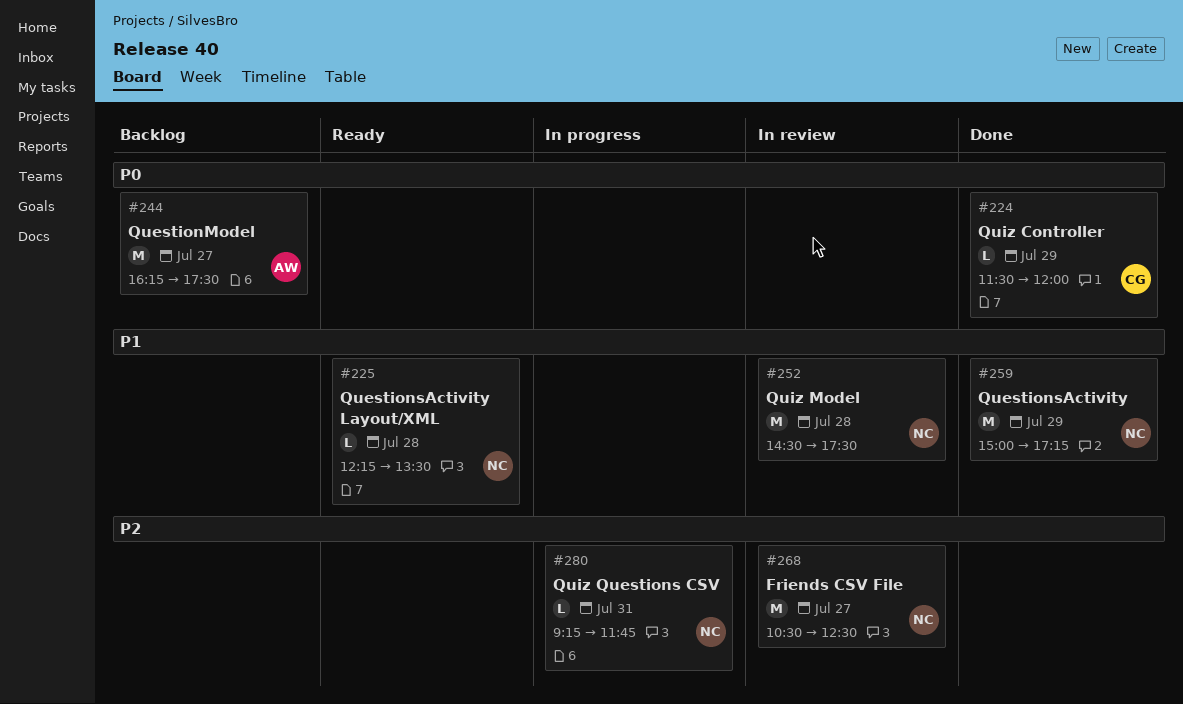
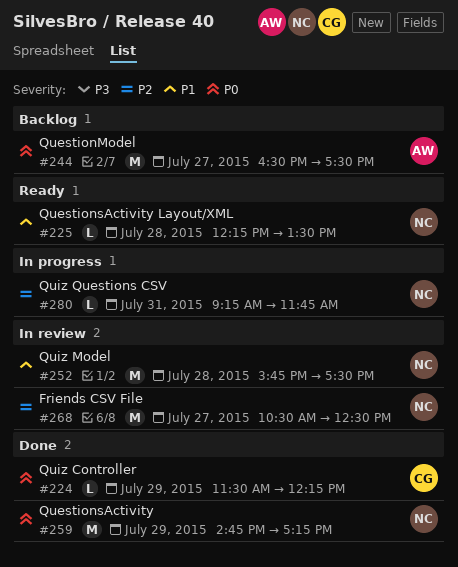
#224, ends: 12:00 -> 12:15
#244, begins: 16:15 -> 16:30
#252, begins: 14:30 -> 15:45
#259, priority: P1 -> P0
#259, begins: 15:00 -> 14:45

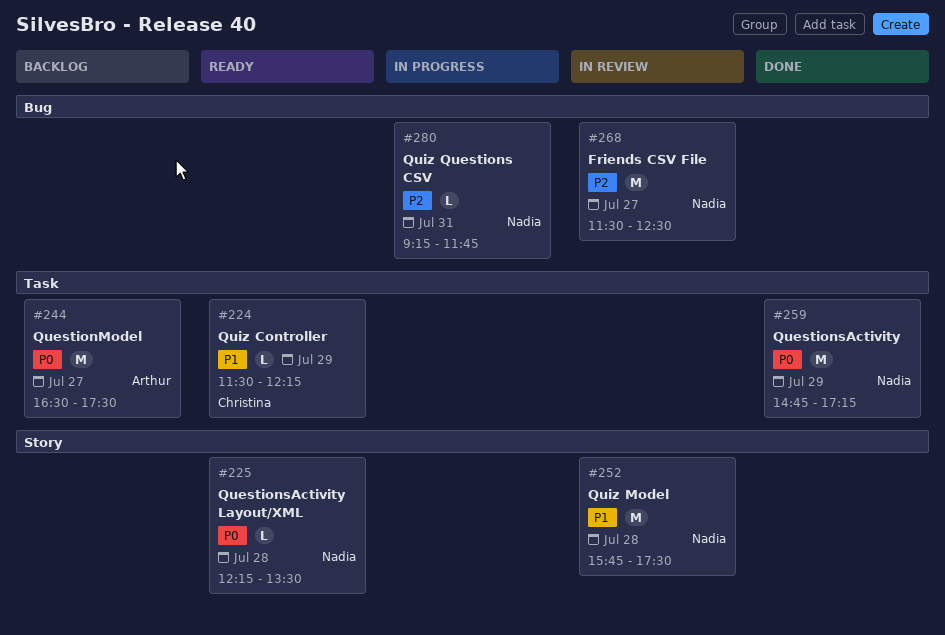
#224, status: Done -> Ready
#224, priority: P0 -> P1
#225, priority: P1 -> P0
#268, begins: 10:30 -> 11:30

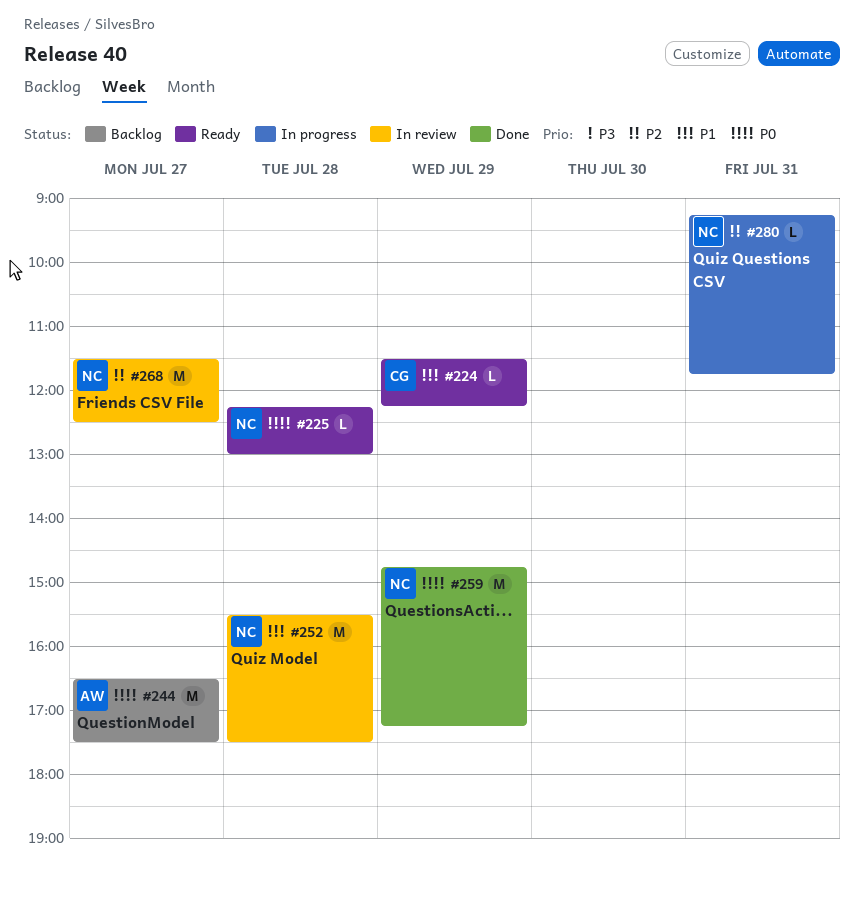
#225, ends: 13:30 -> 13:00
#252, begins: 15:45 -> 15:30

